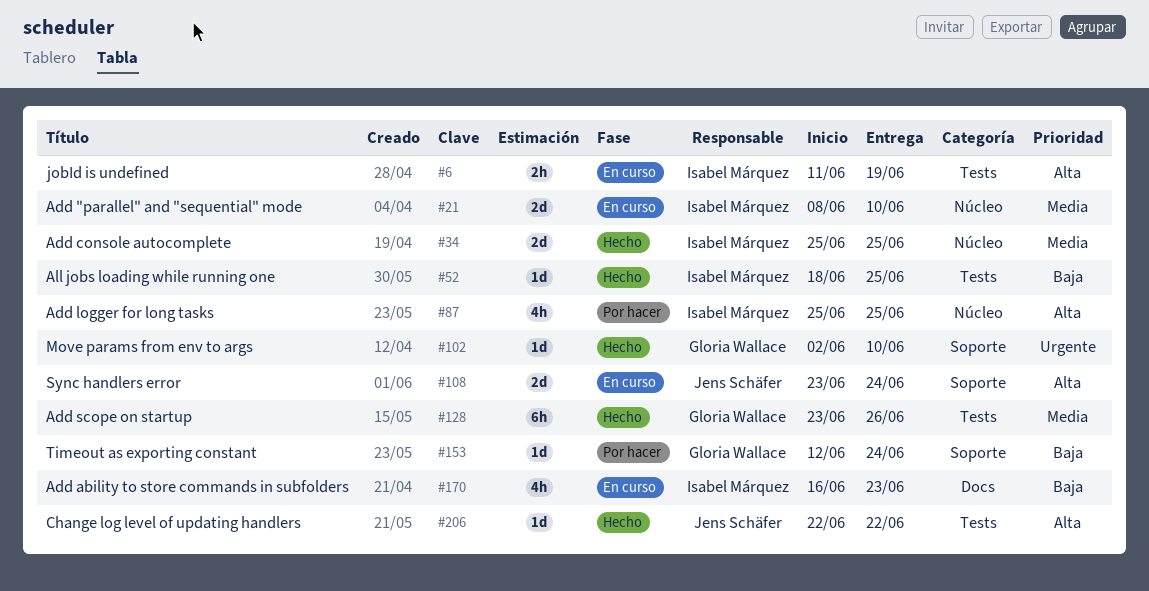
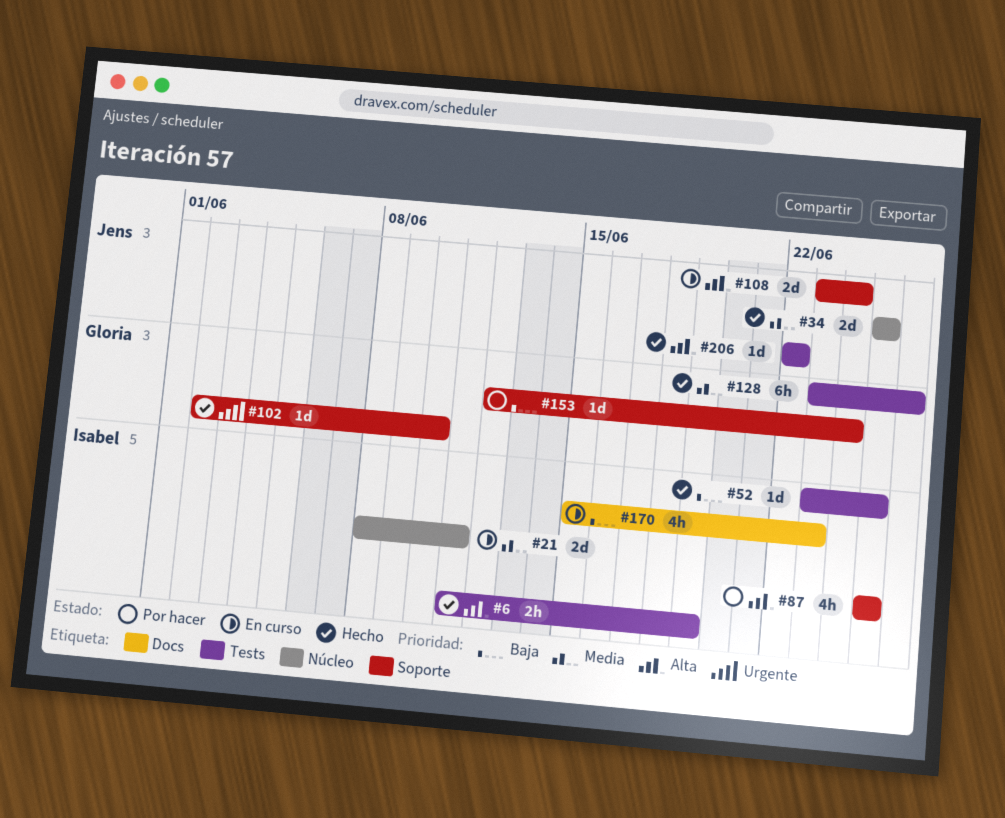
#6, status: En curso -> Hecho
#21, due: Jun 10 -> Jun 11
#34, owner: Isabel Márquez -> Jens Schäfer
#52, start: Jun 18 -> Jun 23
#87, label: Núcleo -> Soporte
#170, start: Jun 16 -> Jun 15

